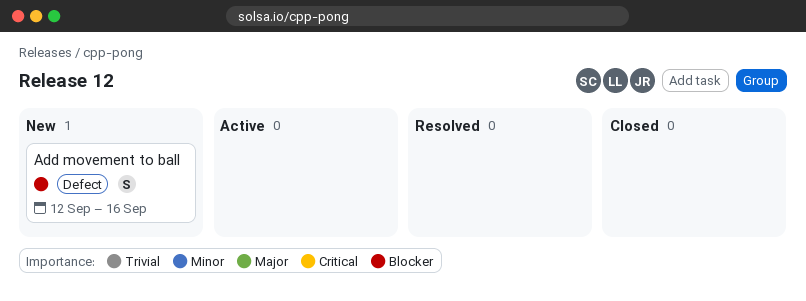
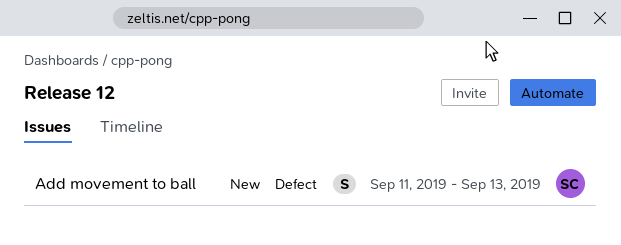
Add movement to ball, start: Sep 12 -> Sep 11
Add movement to ball, due: Sep 16 -> Sep 13

